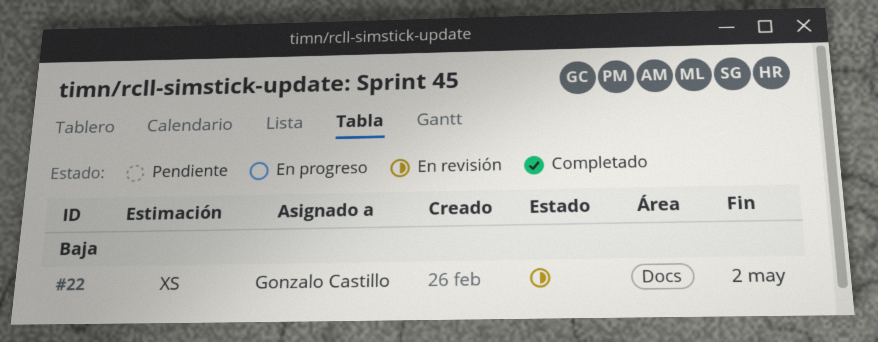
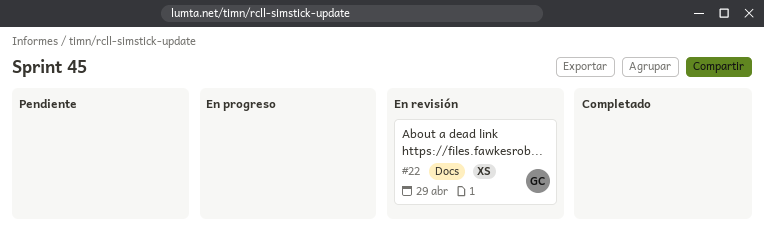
#22, due: May 2 -> Apr 29

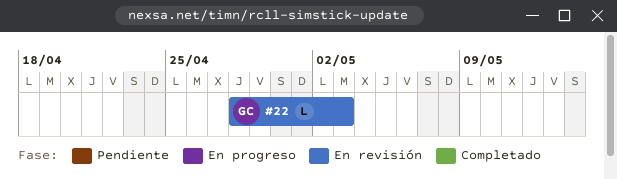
#22, estimate: XS -> L
#22, due: Apr 29 -> May 3

